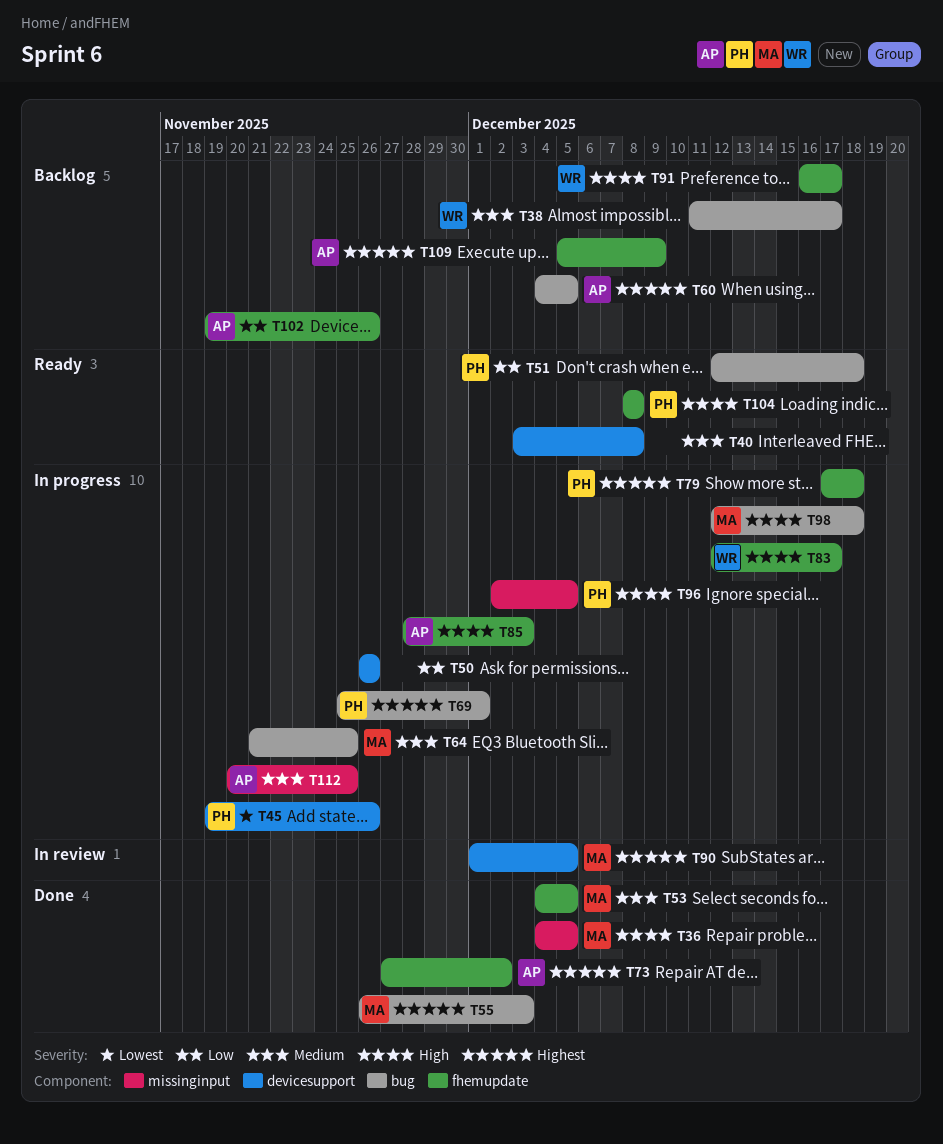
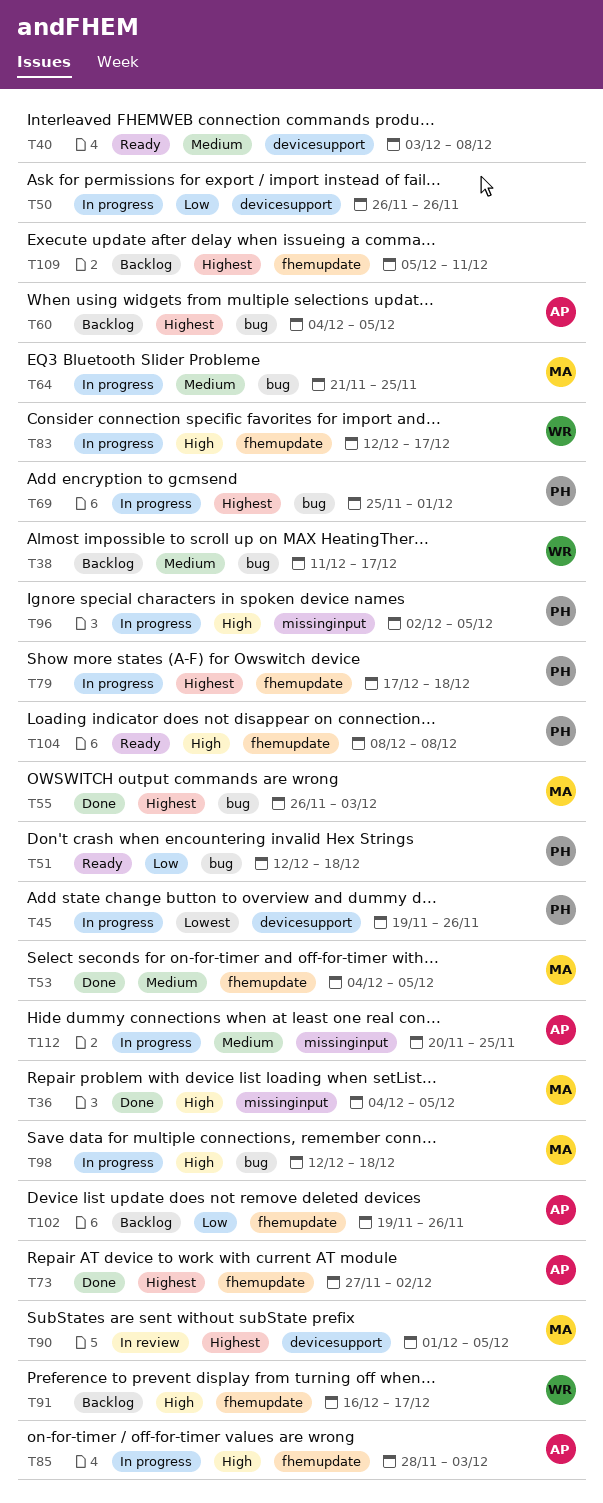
T109, owner: AP -> none
T109, due: Dec 9 -> Dec 11

